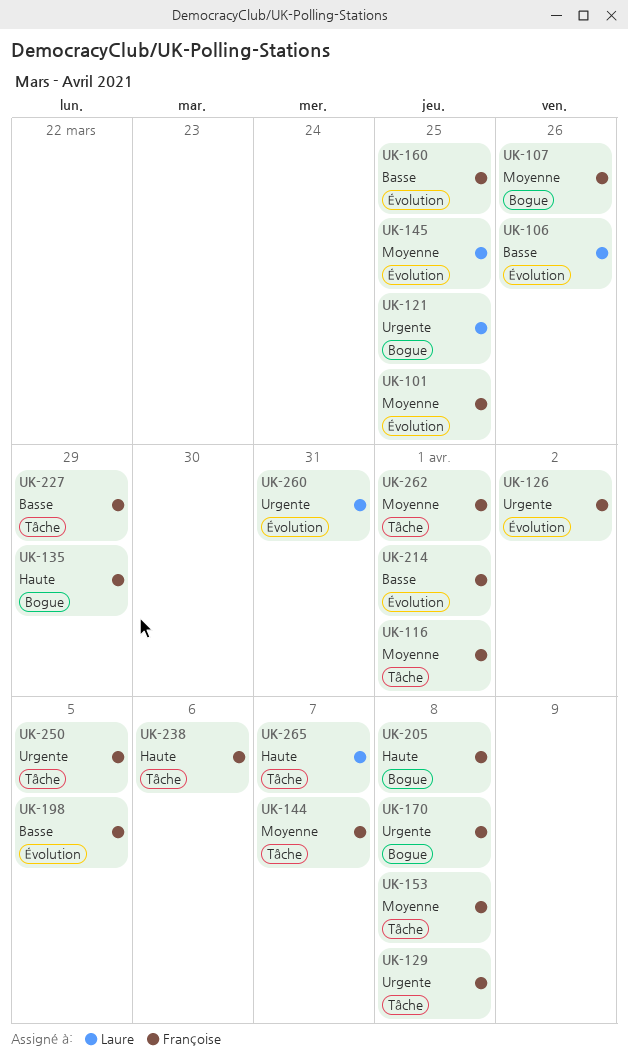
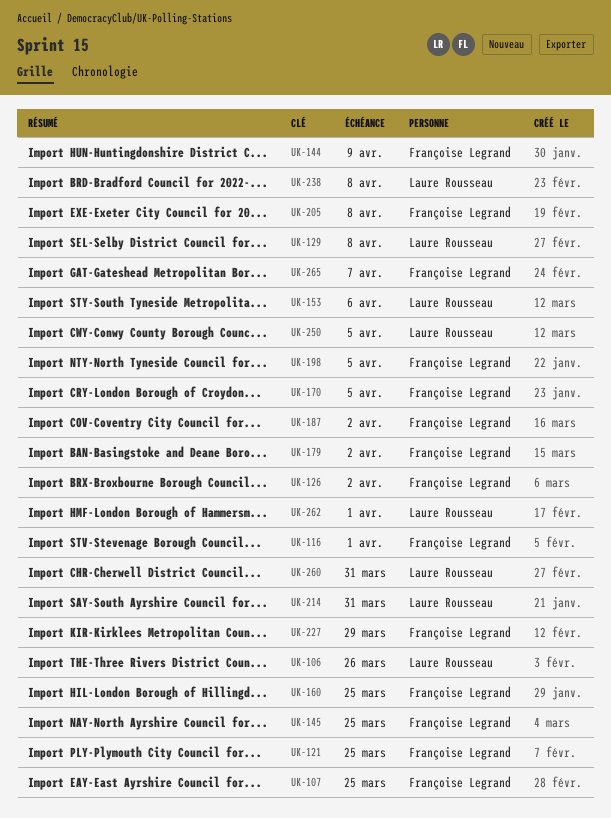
UK-101: present -> none
UK-107, due: Mar 26 -> Mar 25
UK-121, owner: Laure Rousseau -> Françoise Legrand
UK-129, owner: Françoise Legrand -> Laure Rousseau
UK-135: present -> none
UK-144, due: Apr 7 -> Apr 9
UK-145, owner: Laure Rousseau -> Françoise Legrand
UK-153, owner: Françoise Legrand -> Laure Rousseau
UK-153, due: Apr 8 -> Apr 6
UK-170, due: Apr 8 -> Apr 5
UK-179: none -> present
UK-187: none -> present
UK-214, owner: Françoise Legrand -> Laure Rousseau
UK-214, due: Apr 1 -> Mar 31
UK-238, owner: Françoise Legrand -> Laure Rousseau
UK-238, due: Apr 6 -> Apr 8
UK-250, owner: Françoise Legrand -> Laure Rousseau
UK-262, owner: Françoise Legrand -> Laure Rousseau
UK-265, owner: Laure Rousseau -> Françoise Legrand

